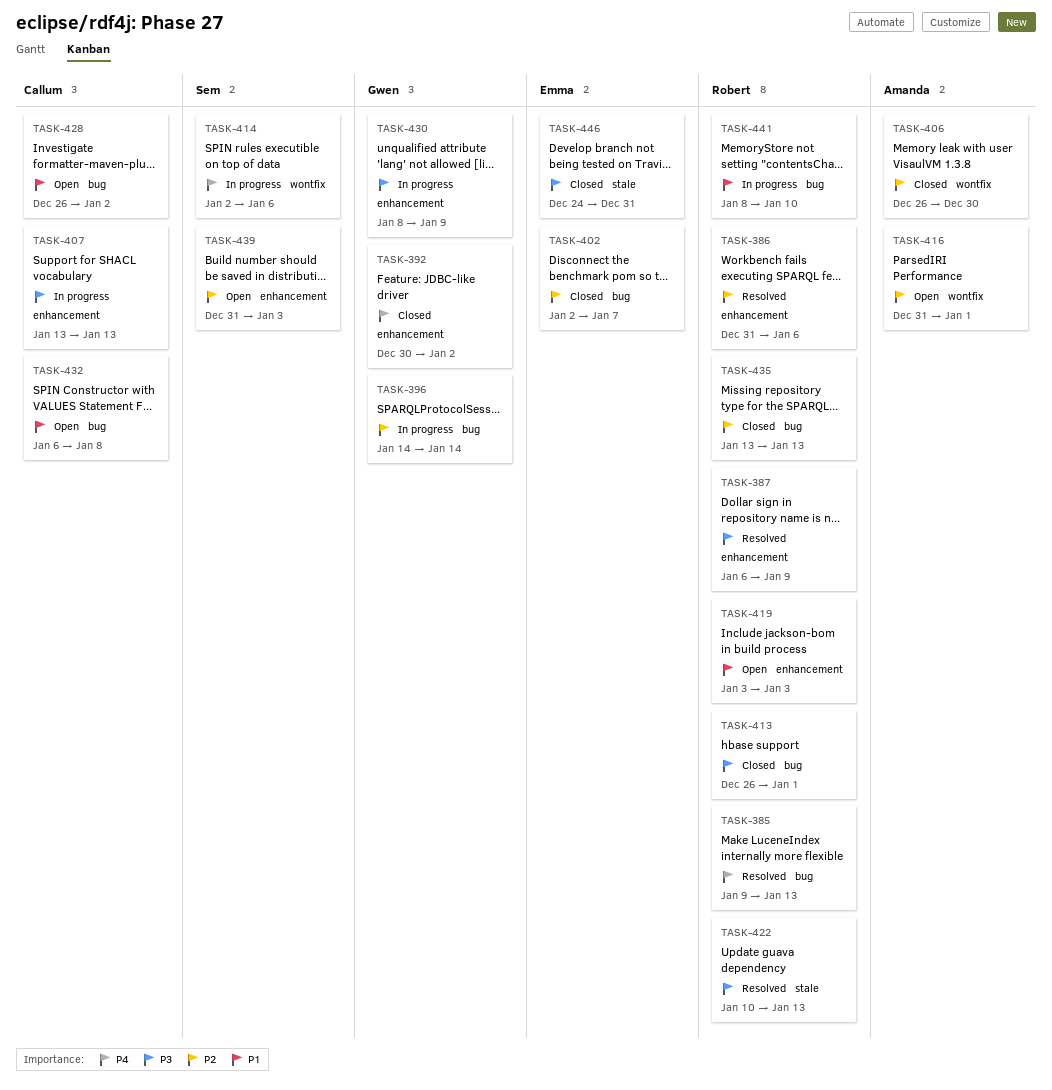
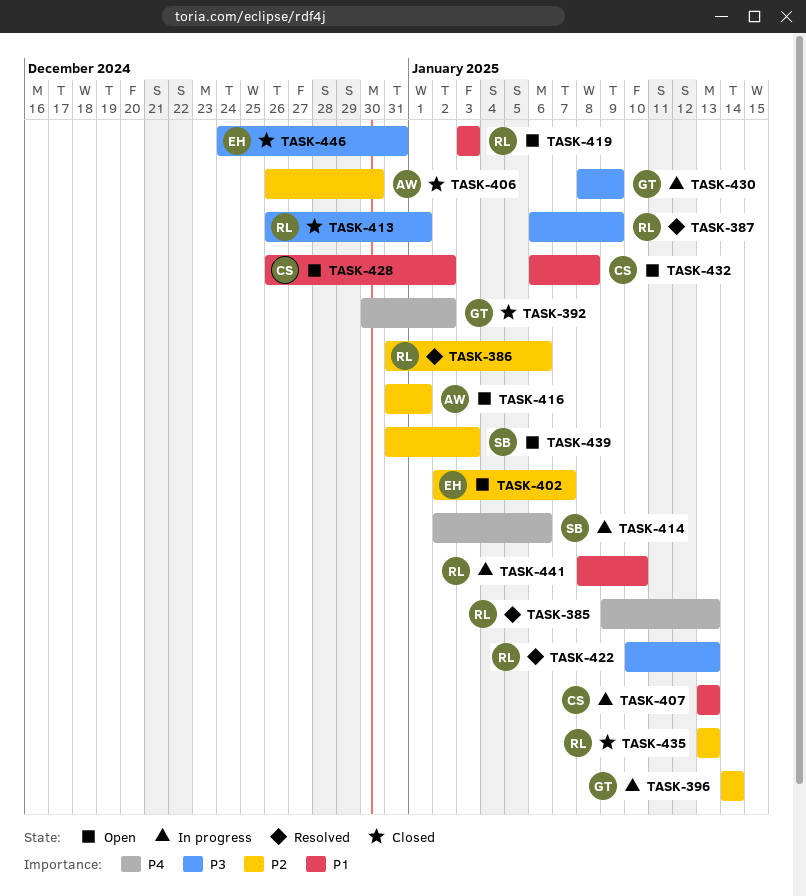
TASK-402, status: Closed -> Open
TASK-407, priority: P3 -> P1

